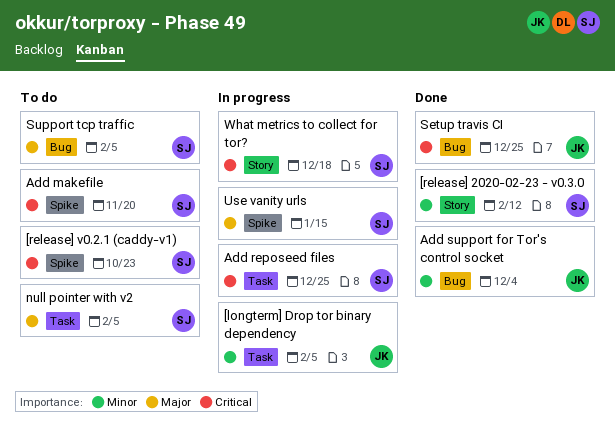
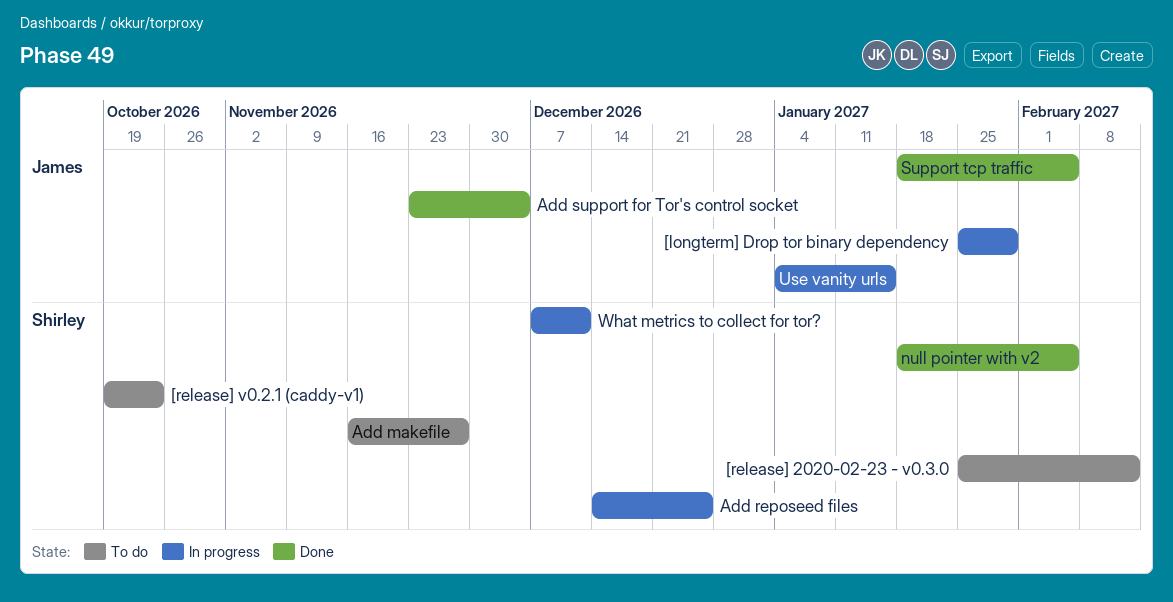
[longterm] Drop tor binary dependency, due: Feb 5 -> Jan 29
[release] 2020-02-23 - v0.3.0, status: Done -> To do
Add makefile, due: Nov 20 -> Nov 27
null pointer with v2, status: To do -> Done
Setup travis CI: present -> none
Support tcp traffic, status: To do -> Done
Support tcp traffic, owner: Shirley -> James
Use vanity urls, owner: Shirley -> James
What metrics to collect for tor?, due: Dec 18 -> Dec 11

